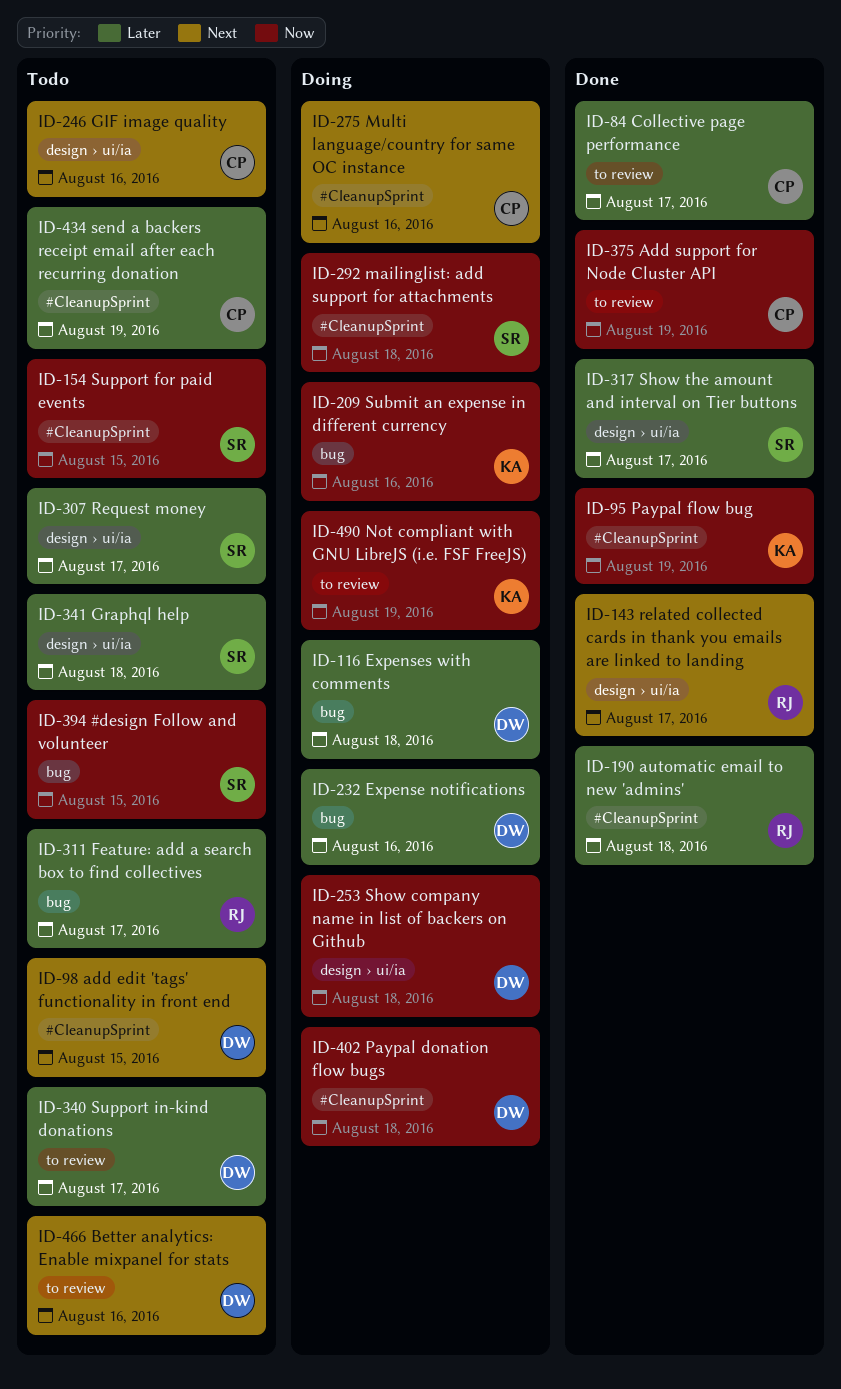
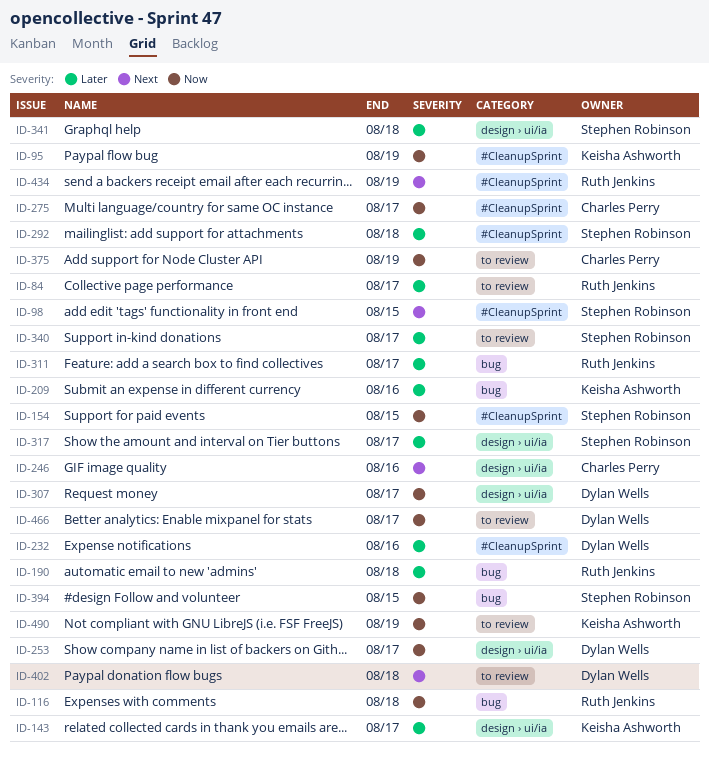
ID-84, owner: Charles Perry -> Ruth Jenkins
ID-98, owner: Dylan Wells -> Stephen Robinson
ID-116, owner: Dylan Wells -> Ruth Jenkins
ID-116, priority: Later -> Now
ID-143, owner: Ruth Jenkins -> Keisha Ashworth
ID-143, priority: Next -> Later
ID-190, label: #CleanupSprint -> bug
ID-209, priority: Now -> Later
ID-232, label: bug -> #CleanupSprint
ID-253, due: Aug 18 -> Aug 17
ID-275, priority: Next -> Now
ID-275, due: Aug 16 -> Aug 17
ID-292, priority: Now -> Later
ID-307, owner: Stephen Robinson -> Dylan Wells
ID-307, priority: Later -> Now
ID-340, owner: Dylan Wells -> Stephen Robinson
ID-402, priority: Now -> Next
ID-402, label: #CleanupSprint -> to review
ID-434, owner: Charles Perry -> Ruth Jenkins
ID-434, priority: Later -> Next
ID-466, priority: Next -> Now
ID-466, due: Aug 16 -> Aug 17

